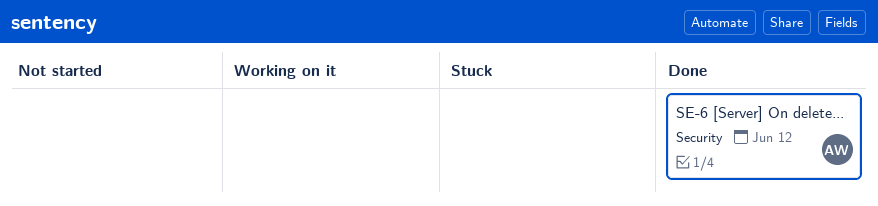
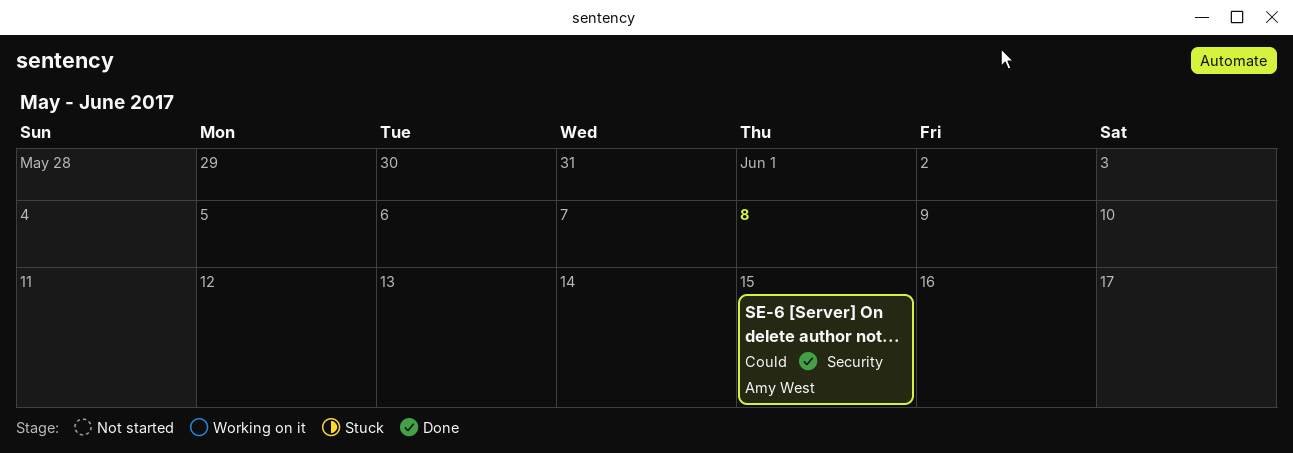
SE-6, due: Jun 12 -> Jun 15

